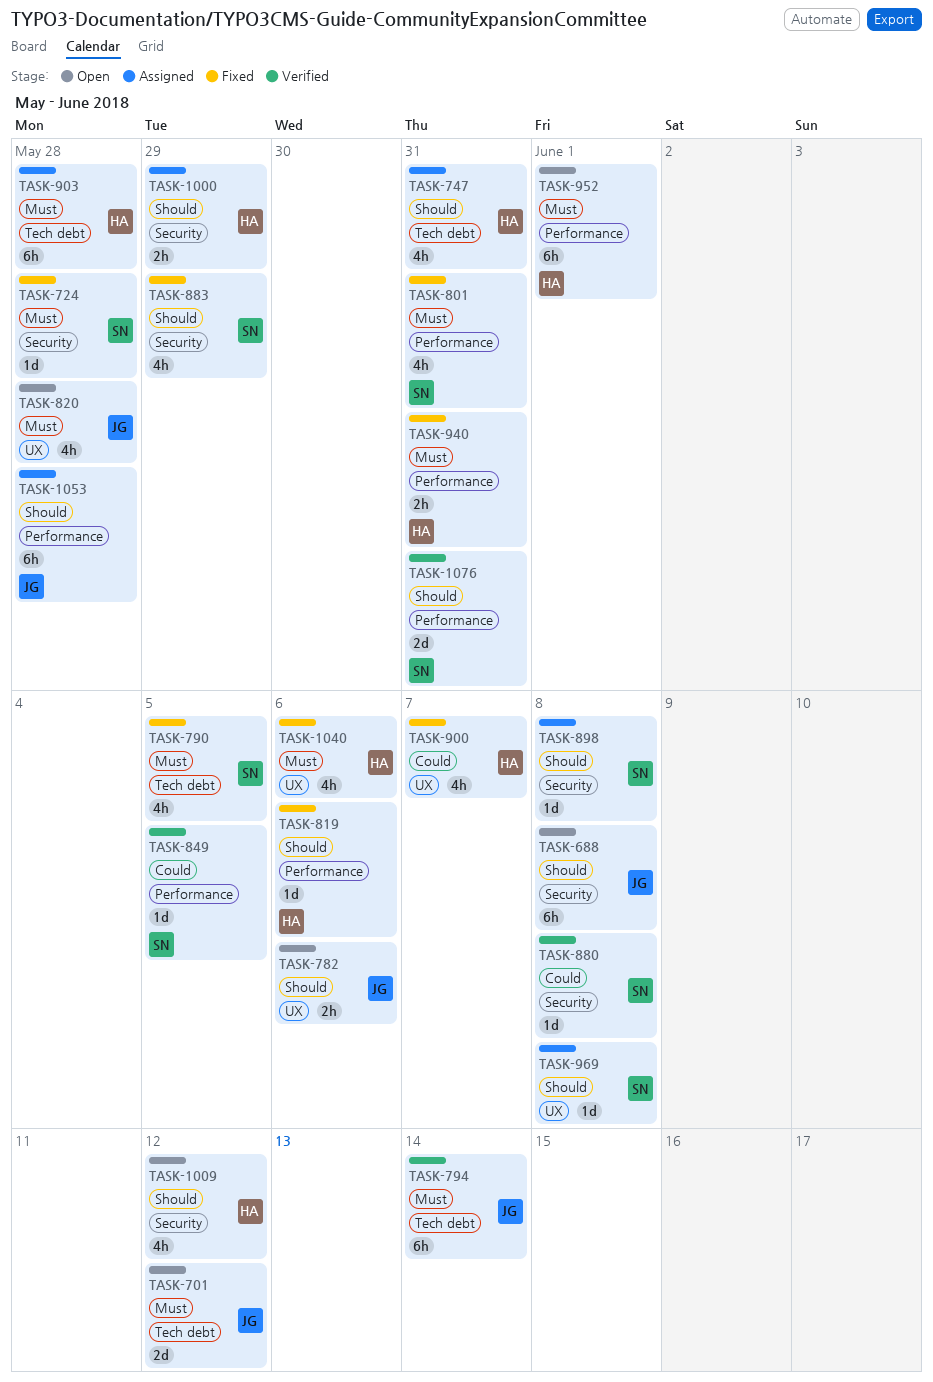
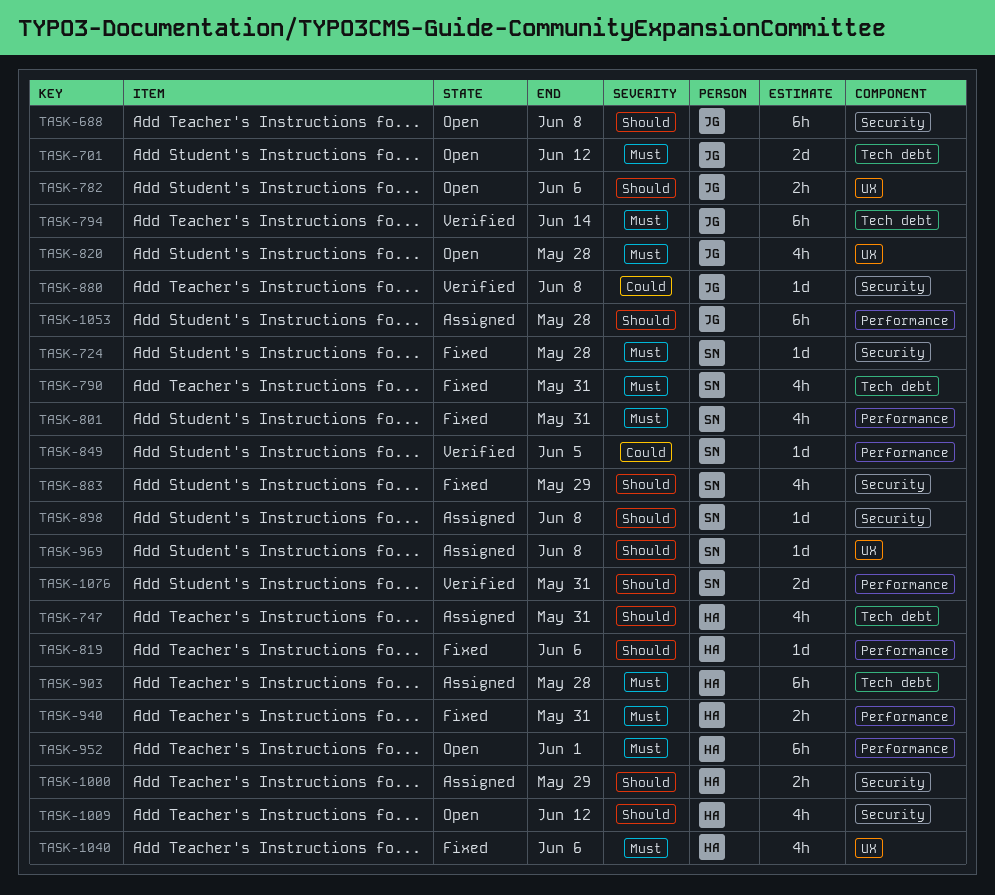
TASK-790, due: Jun 5 -> May 31
TASK-880, owner: SN -> JG
TASK-900: present -> none

